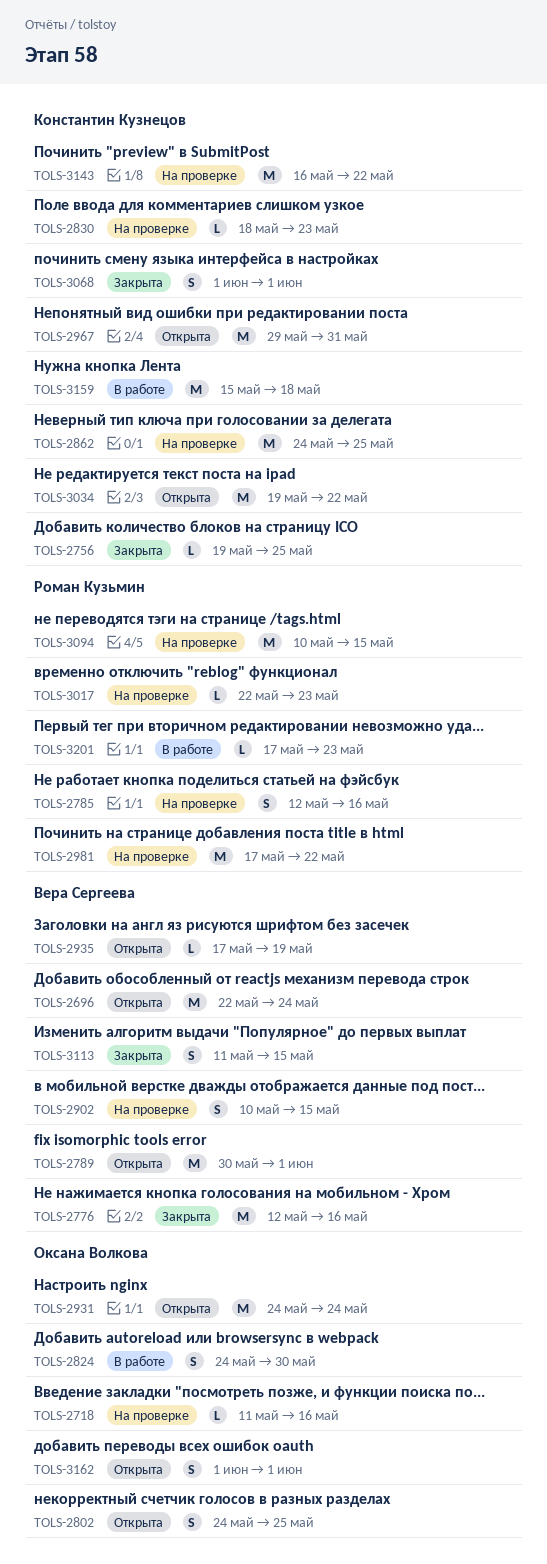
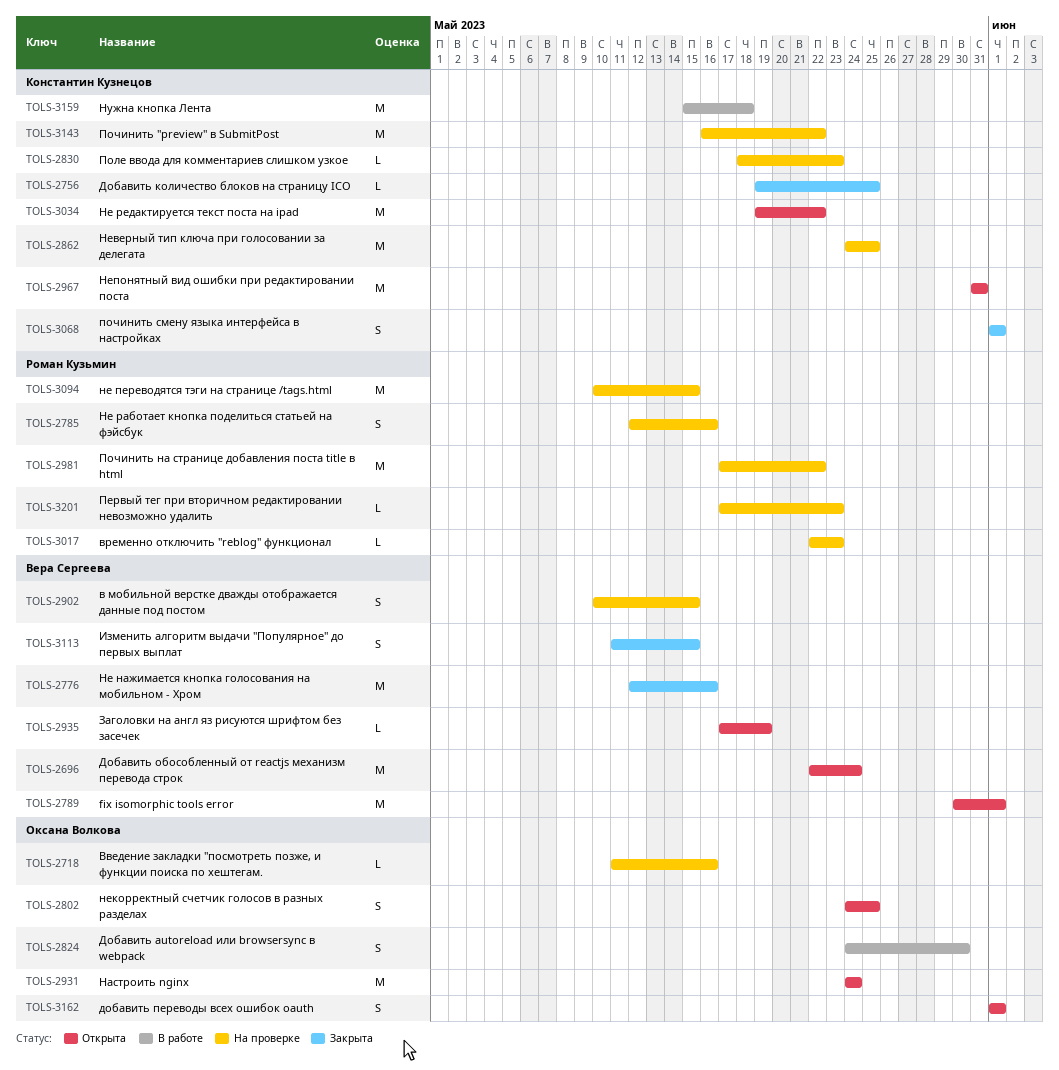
TOLS-2967, start: May 29 -> May 31
TOLS-3201, status: В работе -> На проверке

